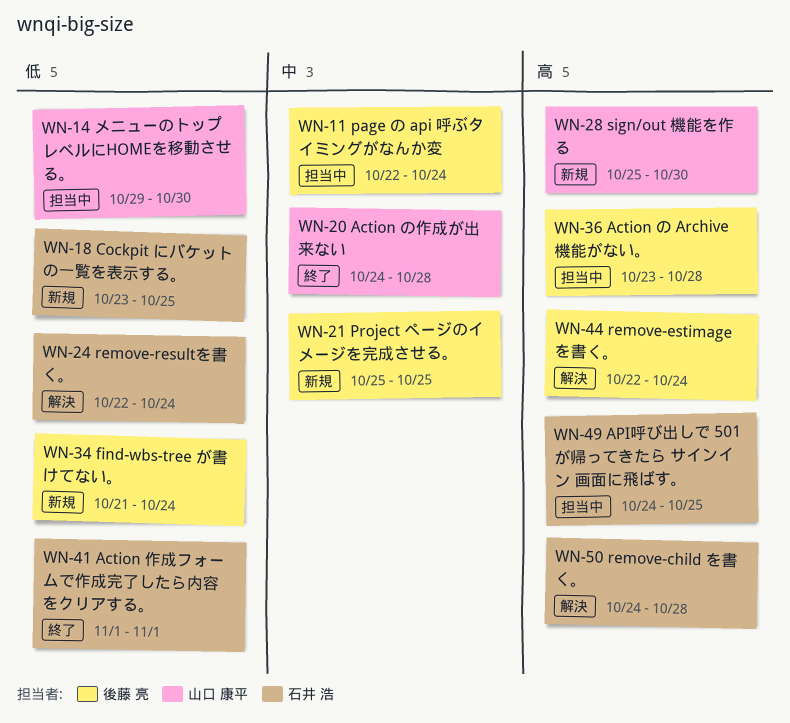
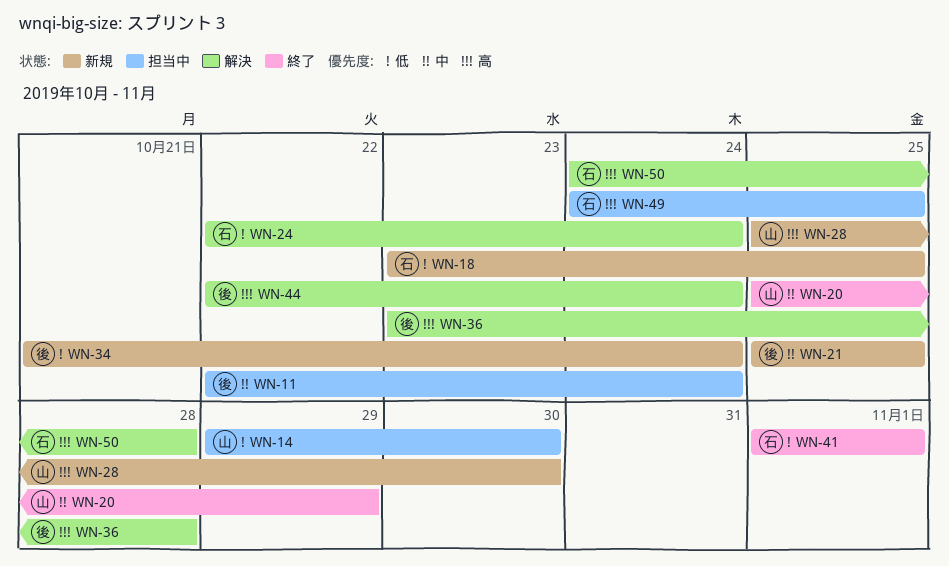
WN-20, start: Oct 24 -> Oct 25
WN-20, due: Oct 28 -> Oct 29
WN-36, status: 担当中 -> 解決

